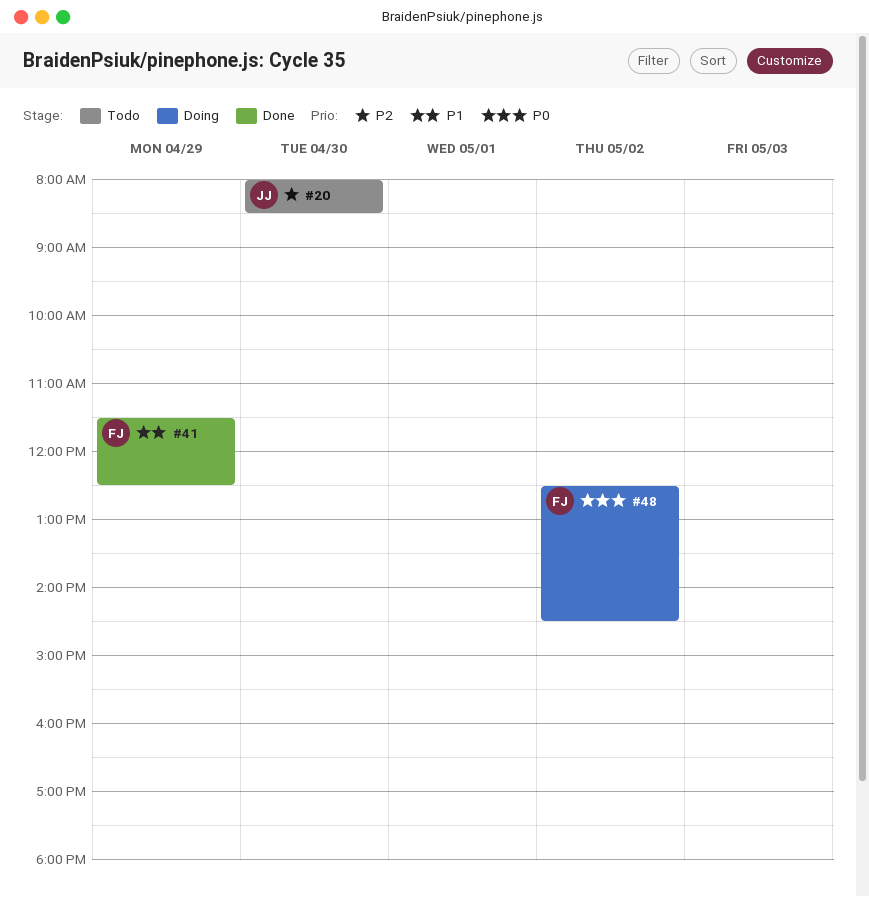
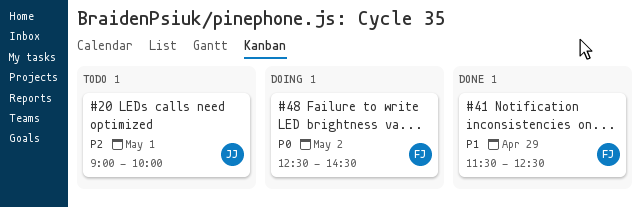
#20, day: Apr 30 -> May 1
#20, begins: 08:00 -> 09:00
#20, ends: 08:30 -> 10:00

